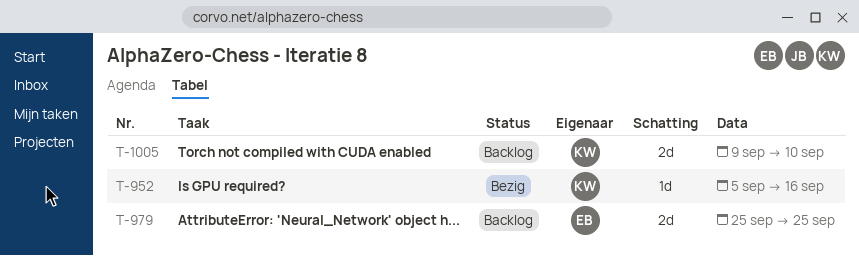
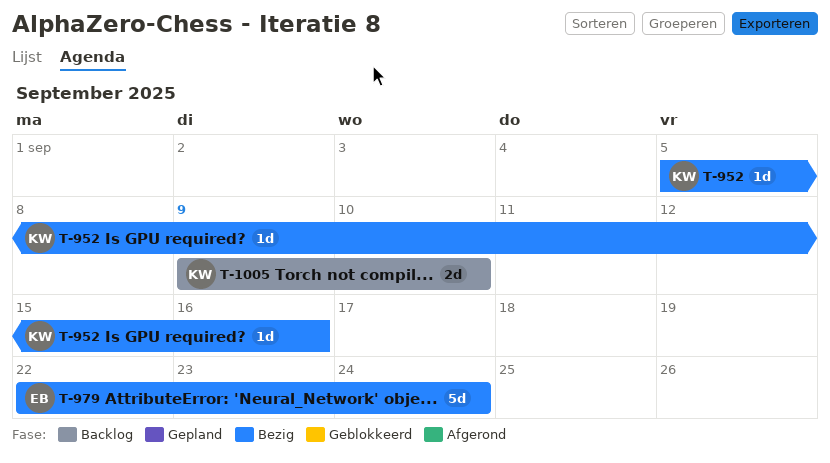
T-979, status: Backlog -> Bezig
T-979, estimate: 2d -> 5d
T-979, start: Sep 25 -> Sep 22
T-979, due: Sep 25 -> Sep 24

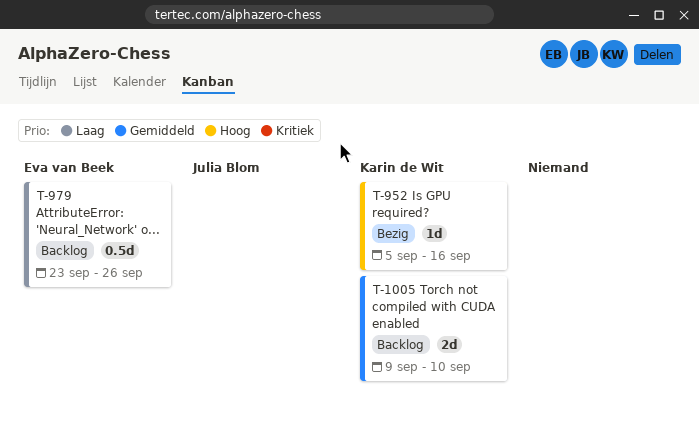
T-979, status: Bezig -> Backlog
T-979, estimate: 5d -> 0.5d
T-979, start: Sep 22 -> Sep 23
T-979, due: Sep 24 -> Sep 26

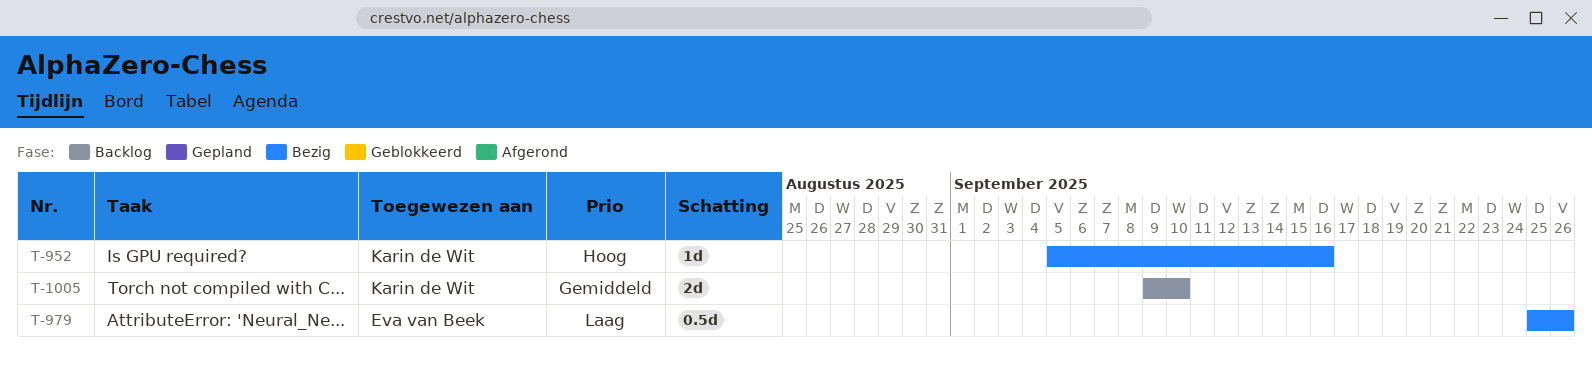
T-979, status: Backlog -> Bezig
T-979, start: Sep 23 -> Sep 25

